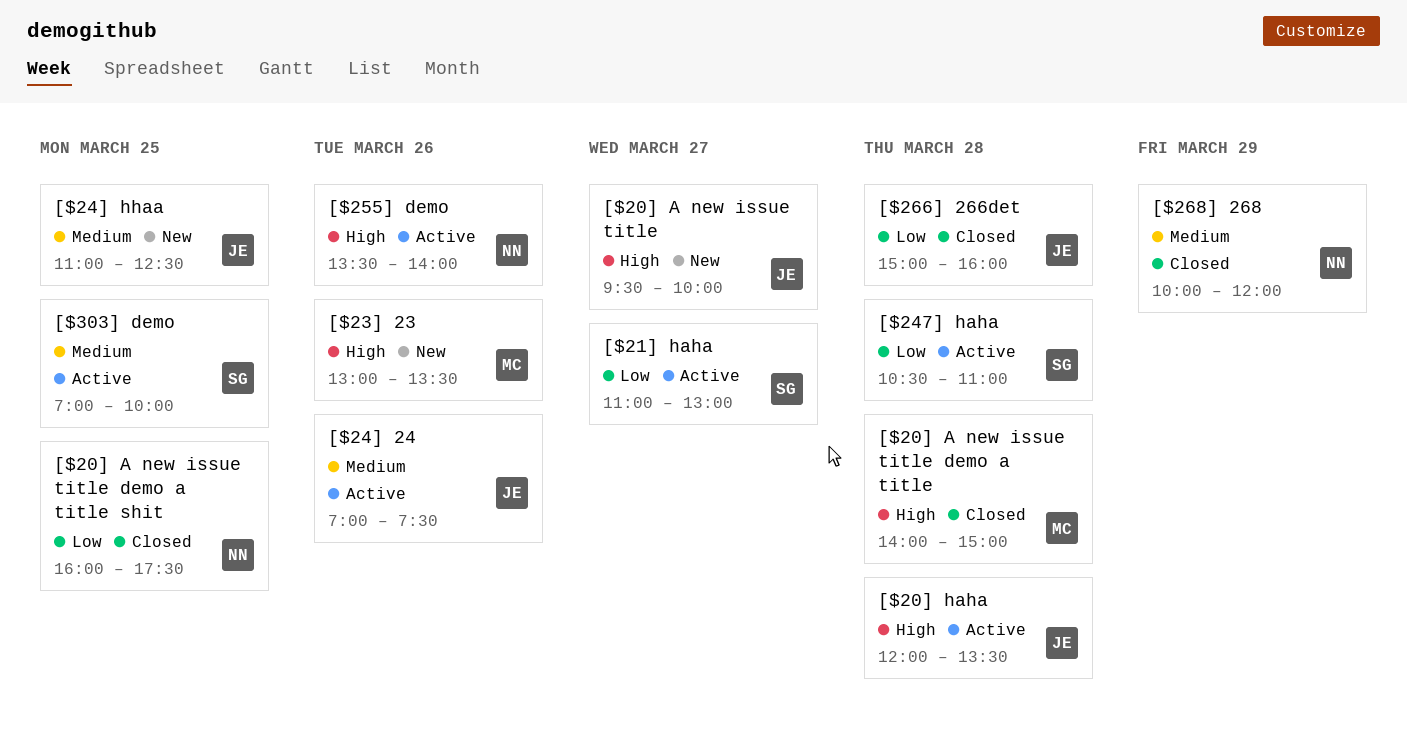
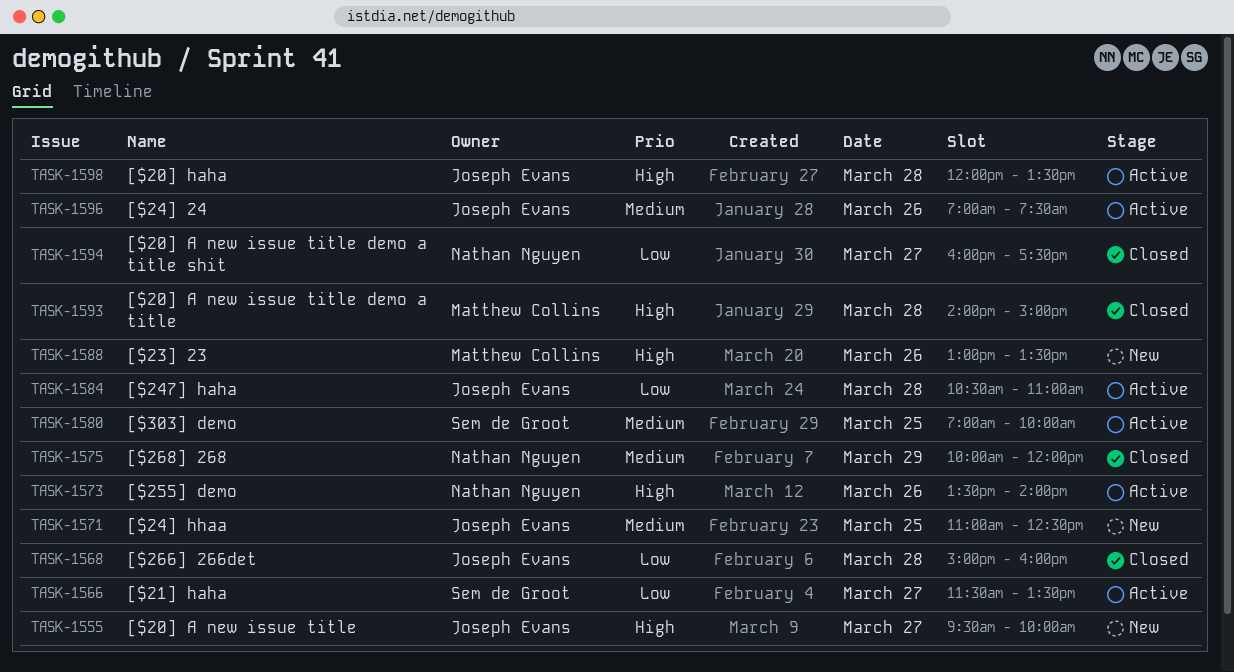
[$20] A new issue title demo a title shit, day: Mar 25 -> Mar 27
[$21] haha, begins: 11:00 -> 11:30
[$21] haha, ends: 13:00 -> 13:30
[$247] haha, owner: Sem de Groot -> Joseph Evans

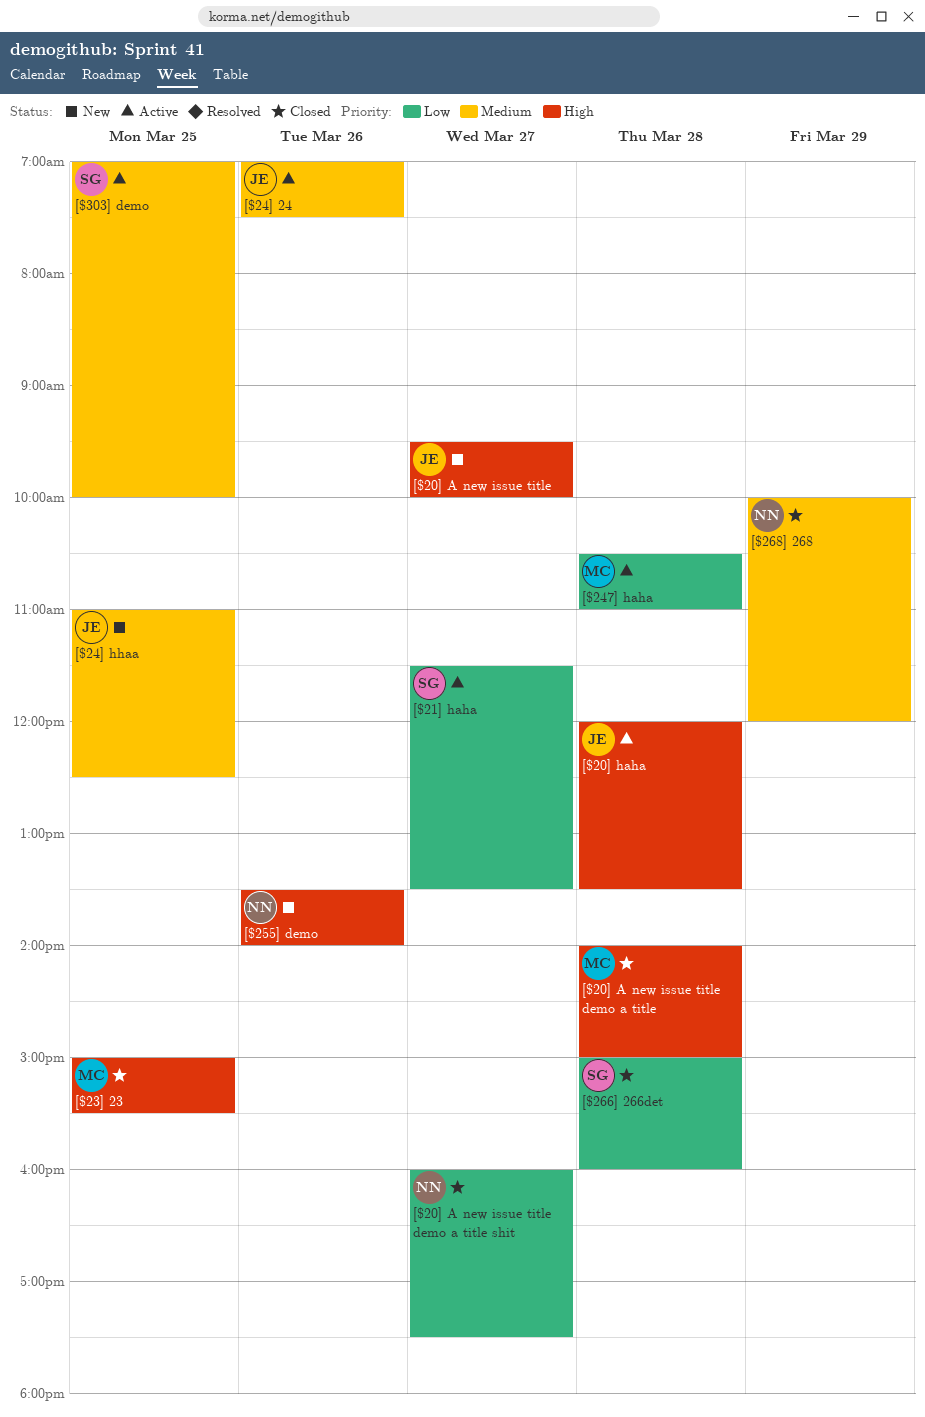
[$23] 23, status: New -> Closed
[$23] 23, day: Mar 26 -> Mar 25
[$23] 23, begins: 13:00 -> 15:00
[$23] 23, ends: 13:30 -> 15:30
[$247] haha, owner: Joseph Evans -> Matthew Collins
[$255] demo, status: Active -> New
[$266] 266det, owner: Joseph Evans -> Sem de Groot

